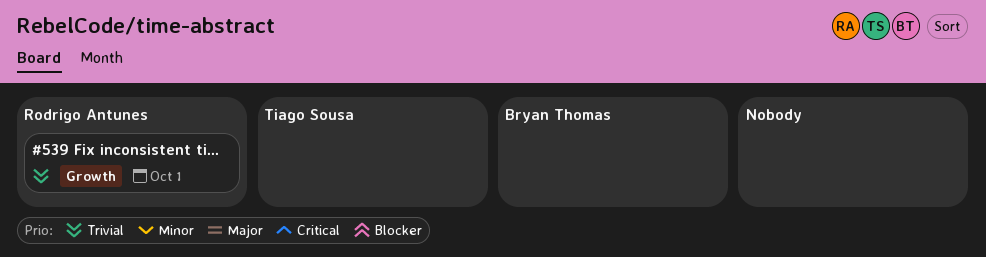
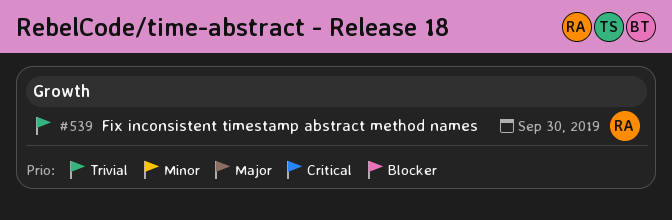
#539, due: Oct 1 -> Sep 30

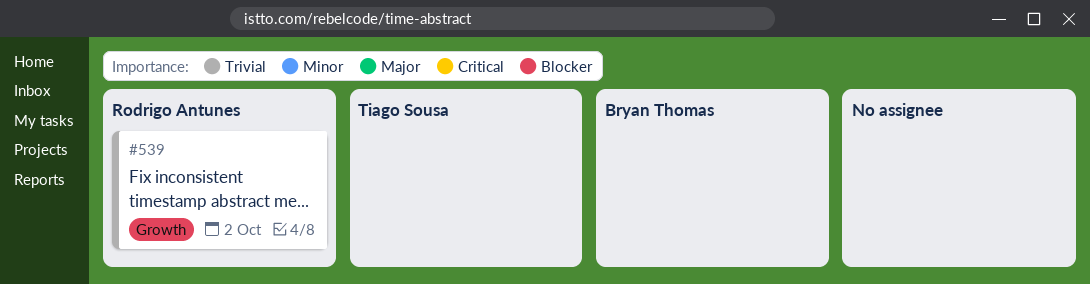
#539, due: Sep 30 -> Oct 2

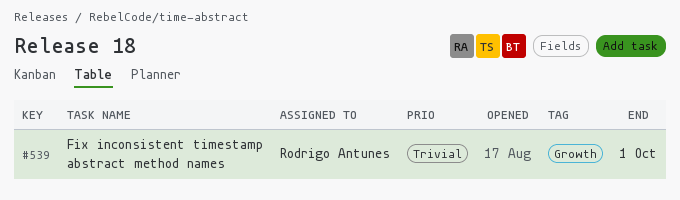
#539, due: Oct 2 -> Oct 1

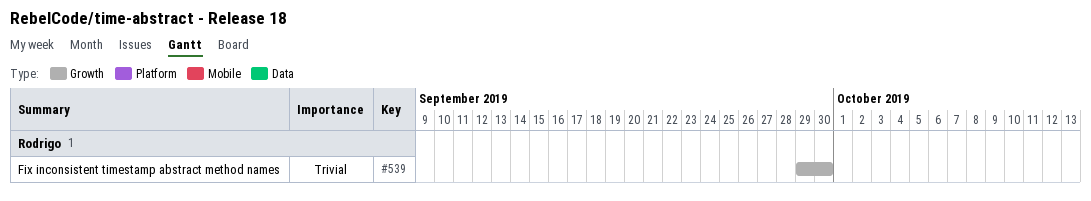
#539, due: Oct 1 -> Sep 30

